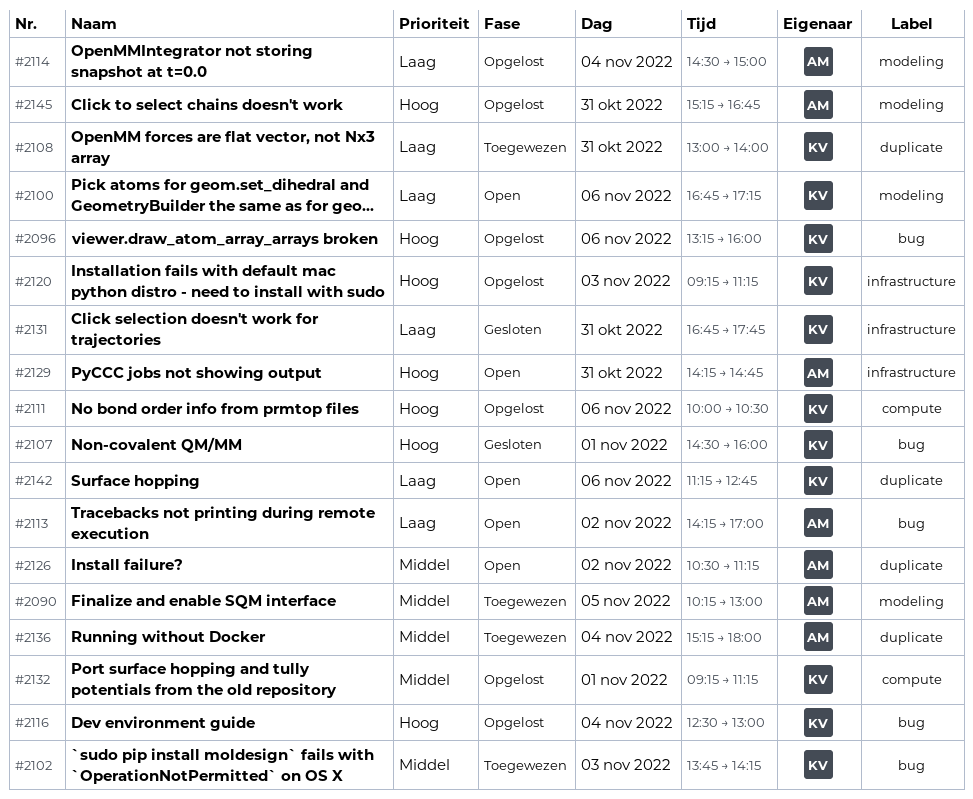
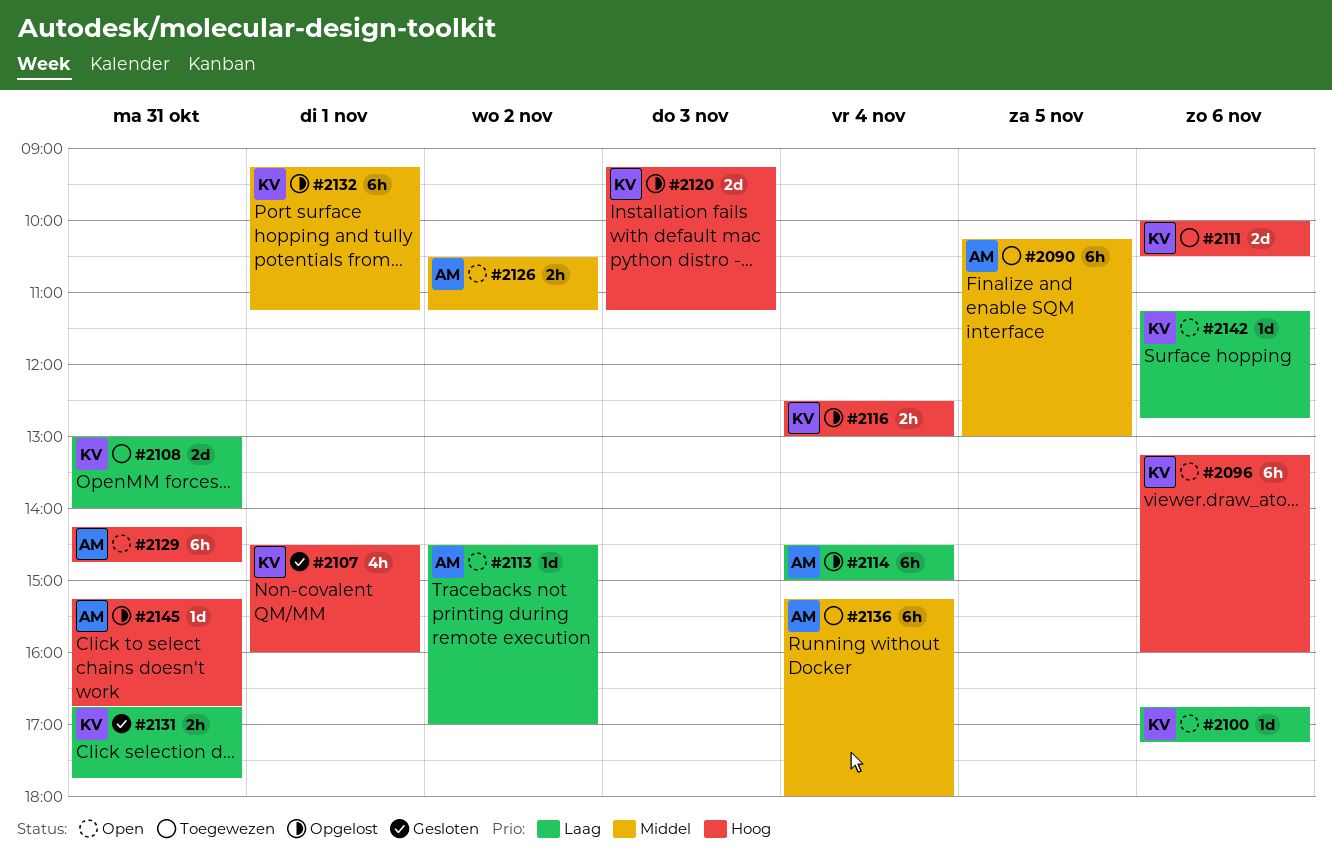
#2096, status: Opgelost -> Open
#2102: present -> none
#2111, status: Opgelost -> Toegewezen
#2113, begins: 14:15 -> 14:30

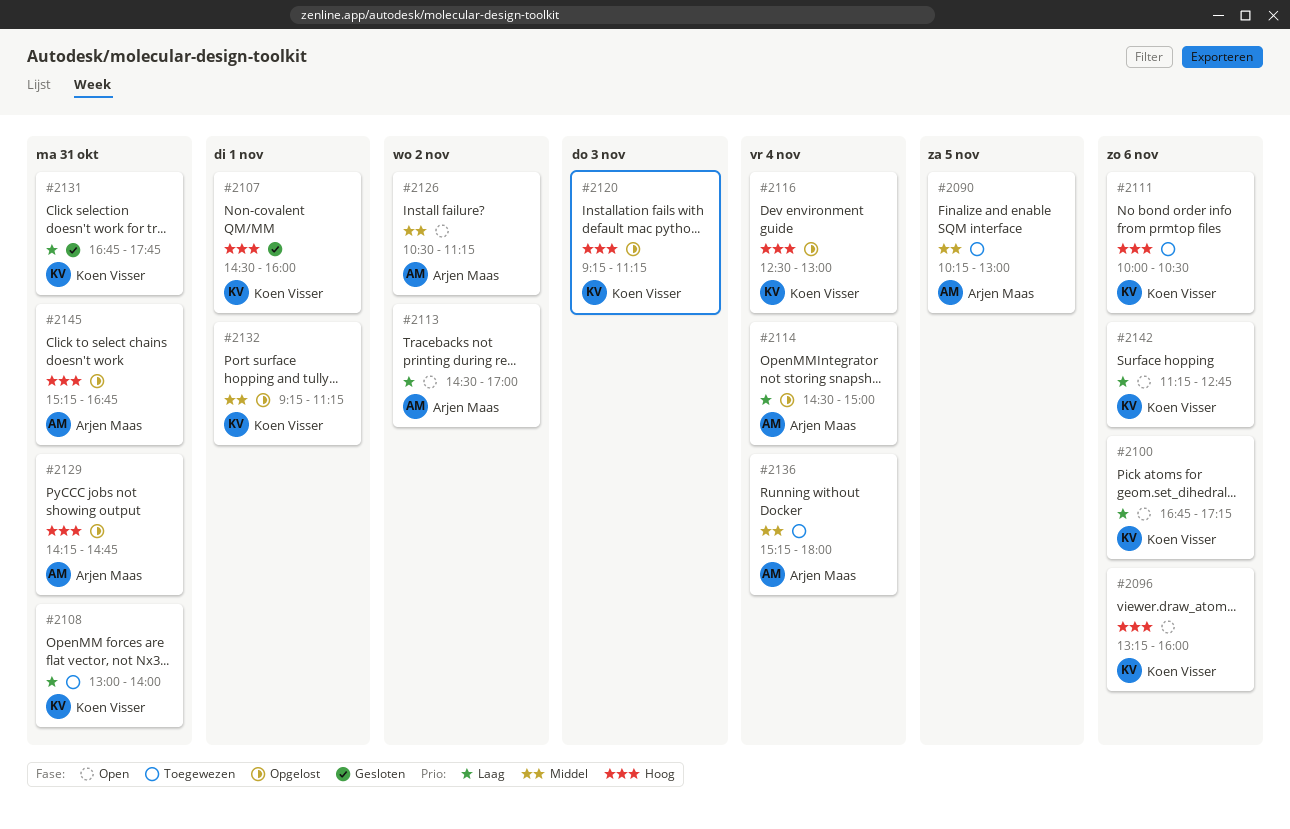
#2129, status: Open -> Opgelost

